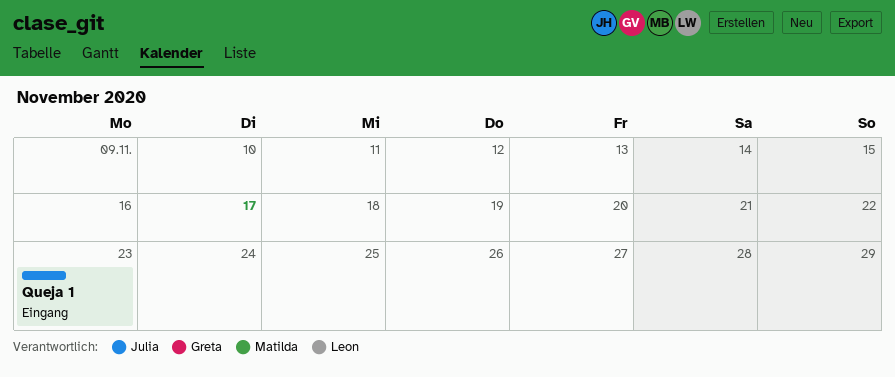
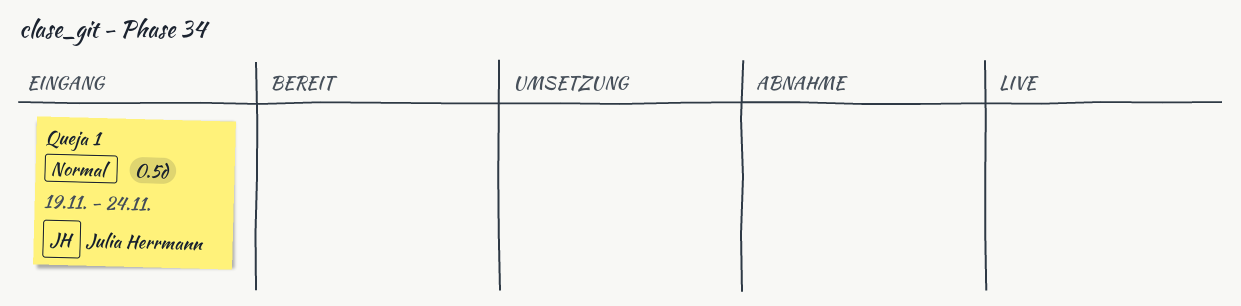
Queja 1, due: Nov 23 -> Nov 24

